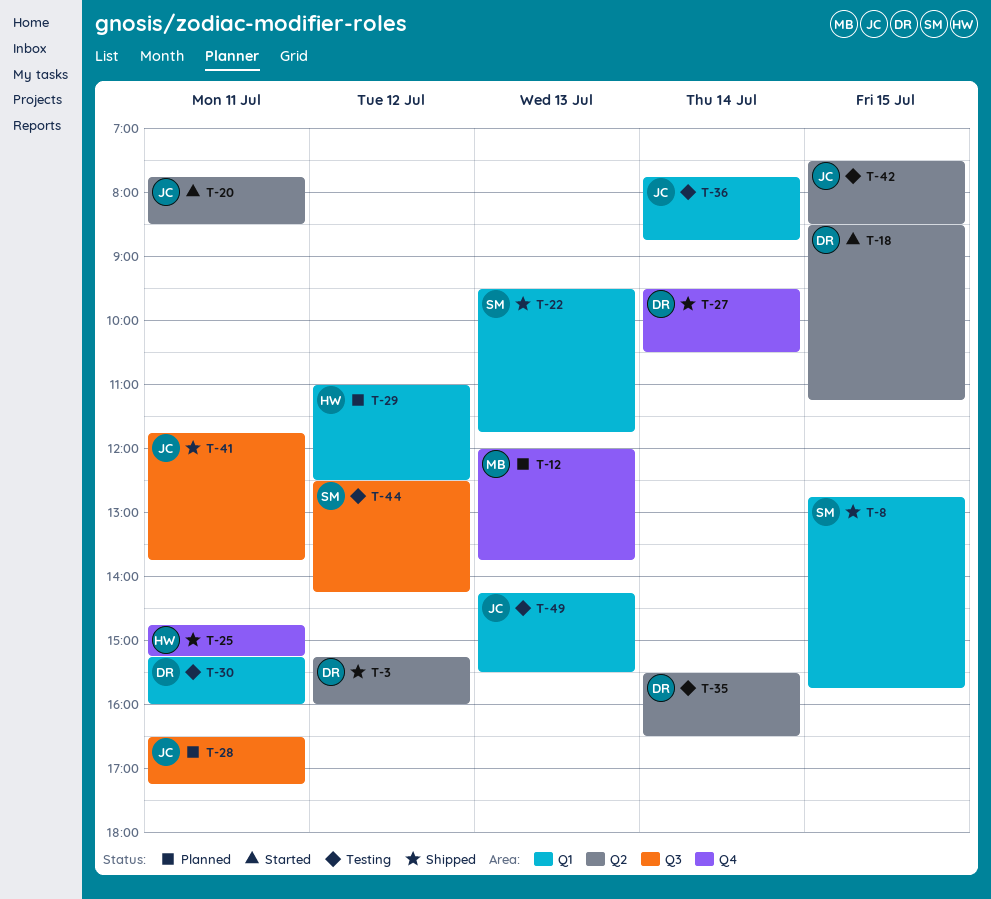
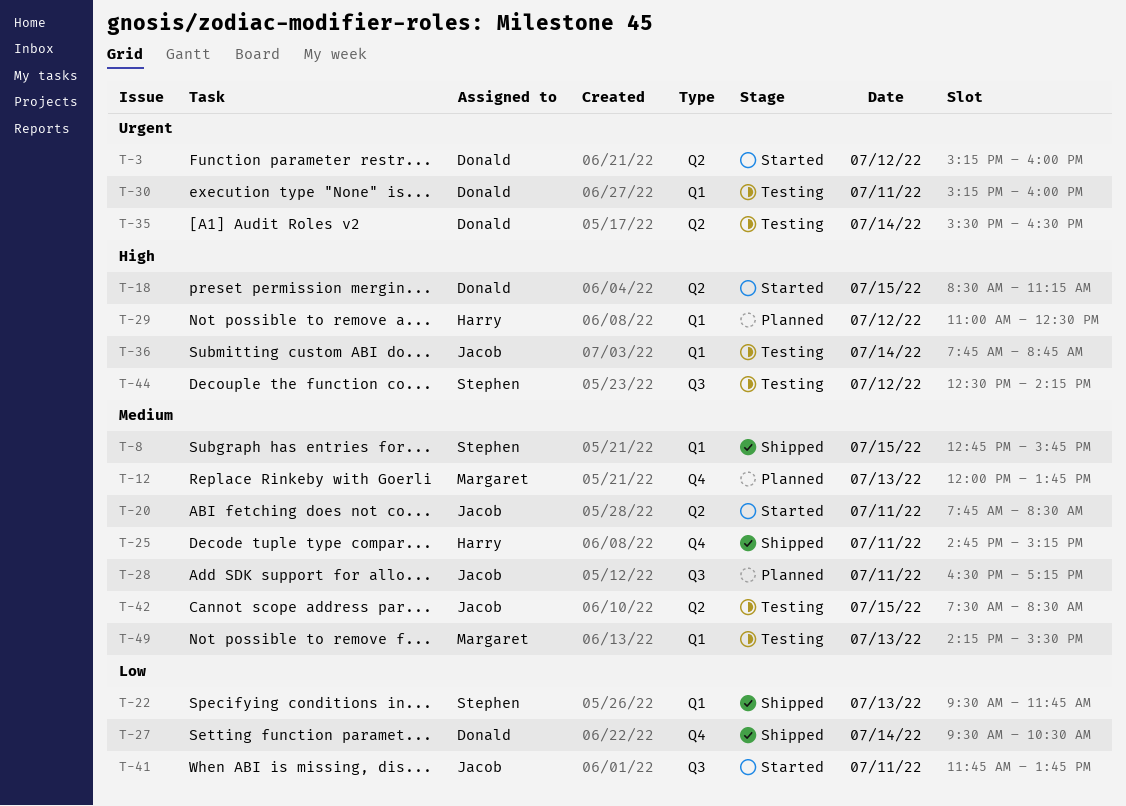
T-3, status: Shipped -> Started
T-41, status: Shipped -> Started
T-49, owner: Jacob -> Margaret

